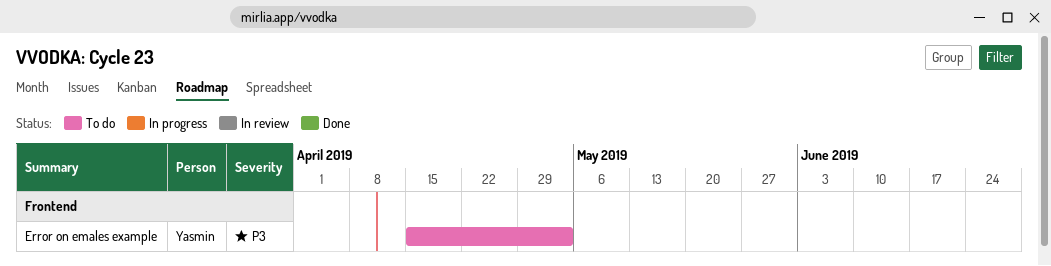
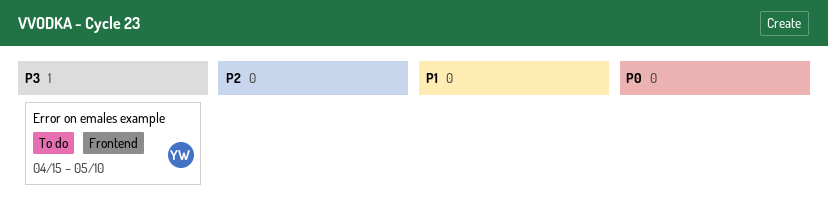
Error on emales example, due: May 3 -> May 10

